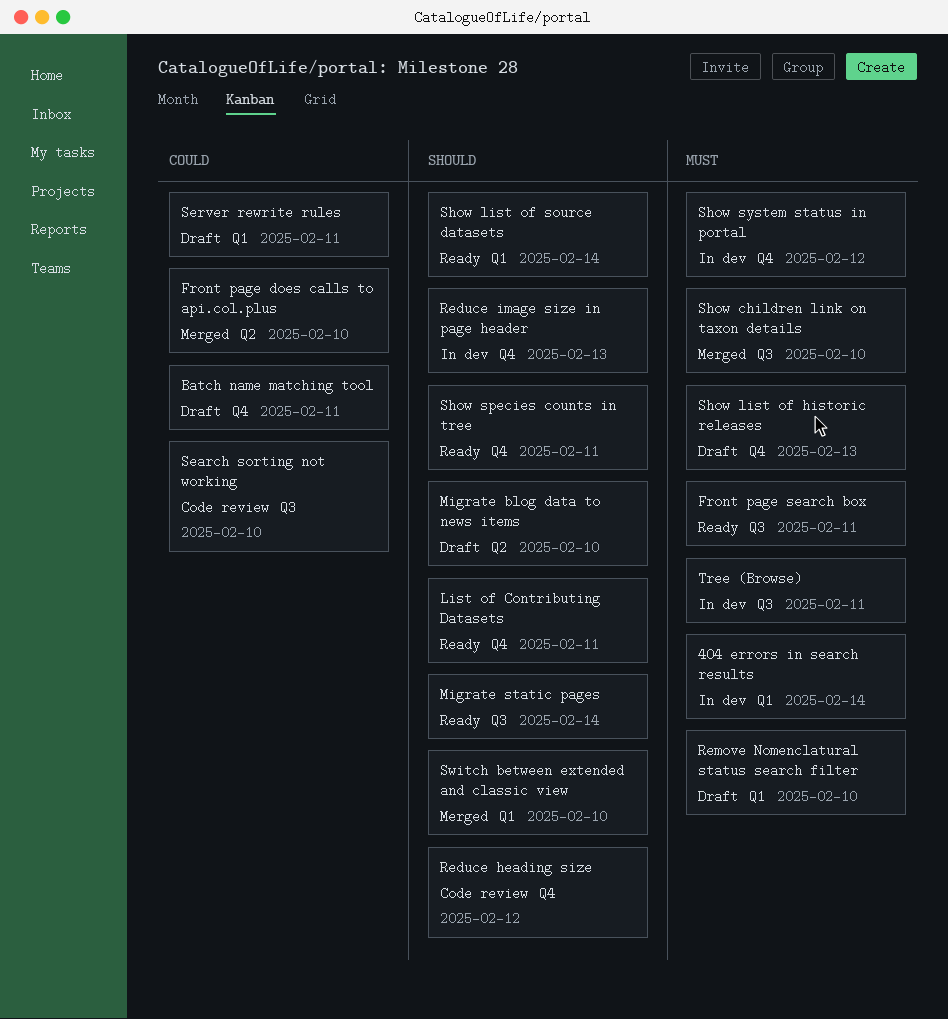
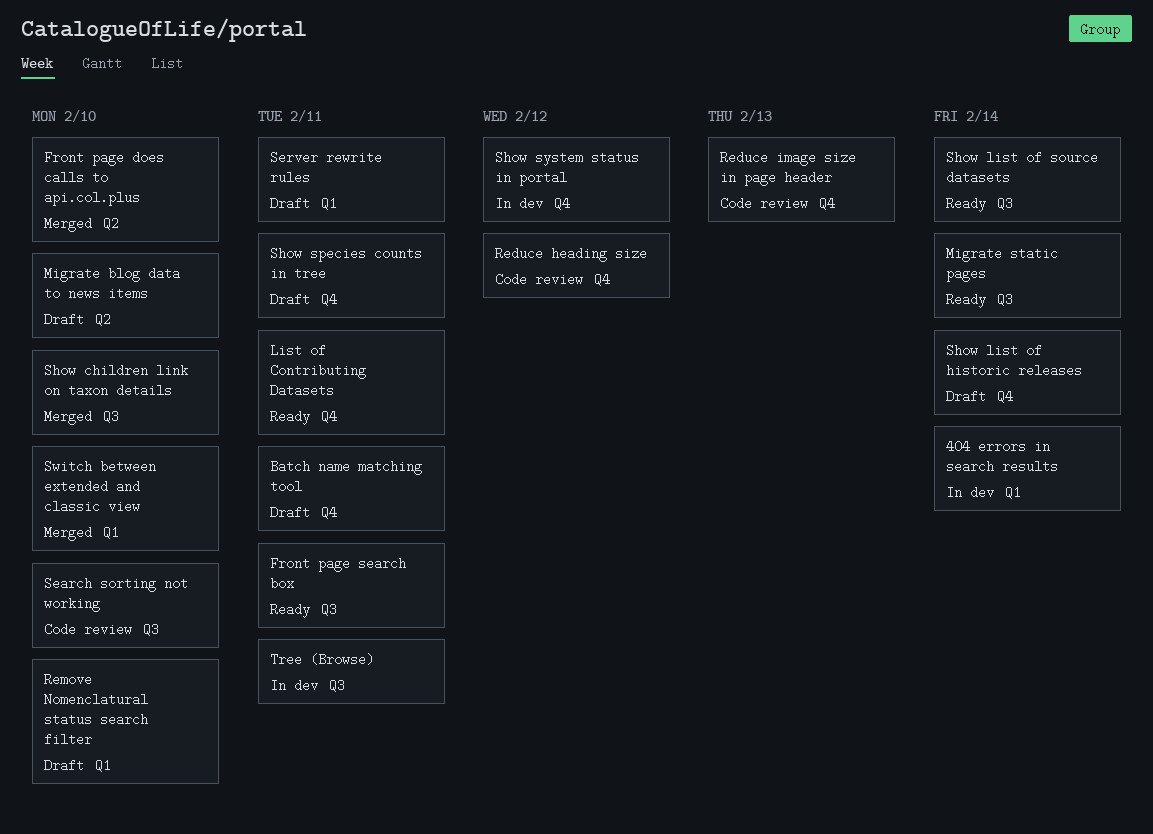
Reduce image size in page header, status: In dev -> Code review
Show list of historic releases, due: Feb 13 -> Feb 14
Show list of source datasets, label: Q1 -> Q3
Show species counts in tree, status: Ready -> Draft

